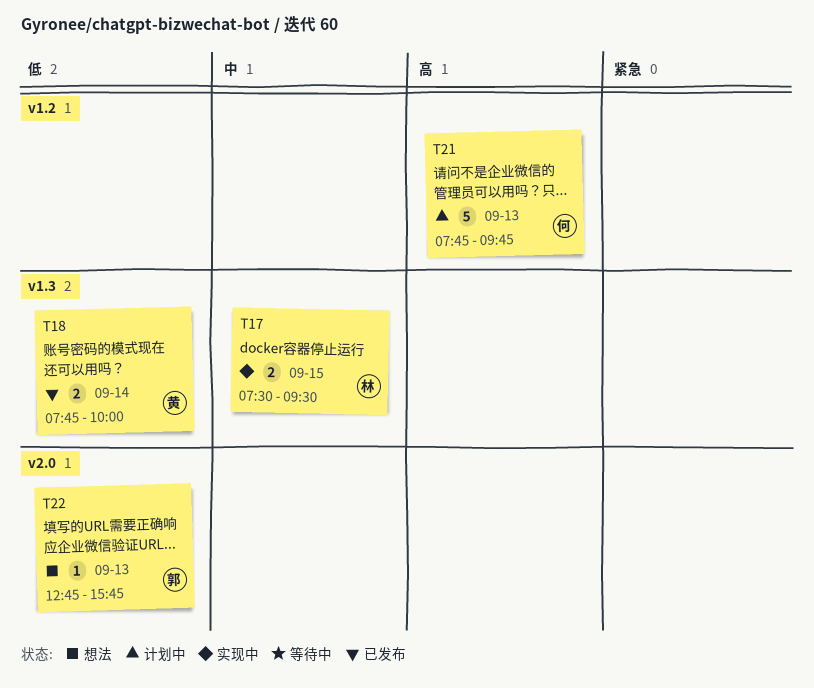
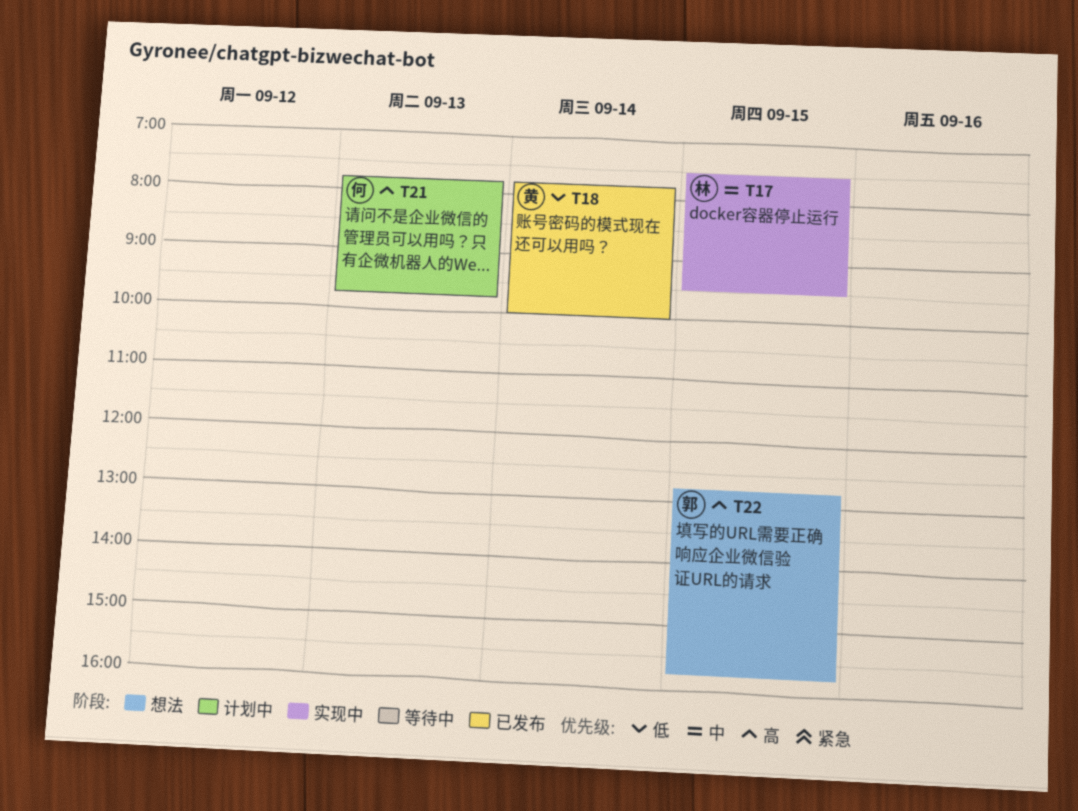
T22, priority: 低 -> 高
T22, day: Sep 13 -> Sep 15

